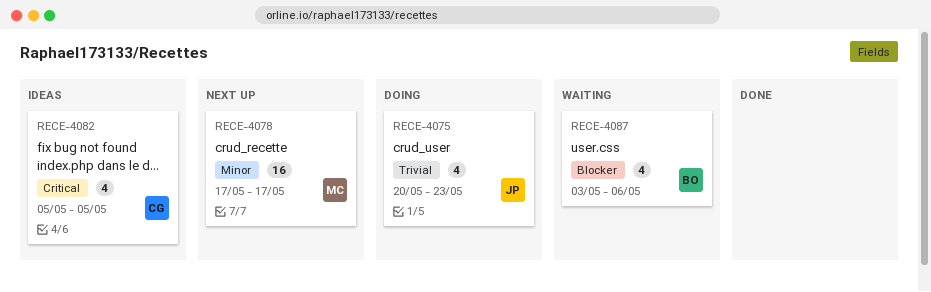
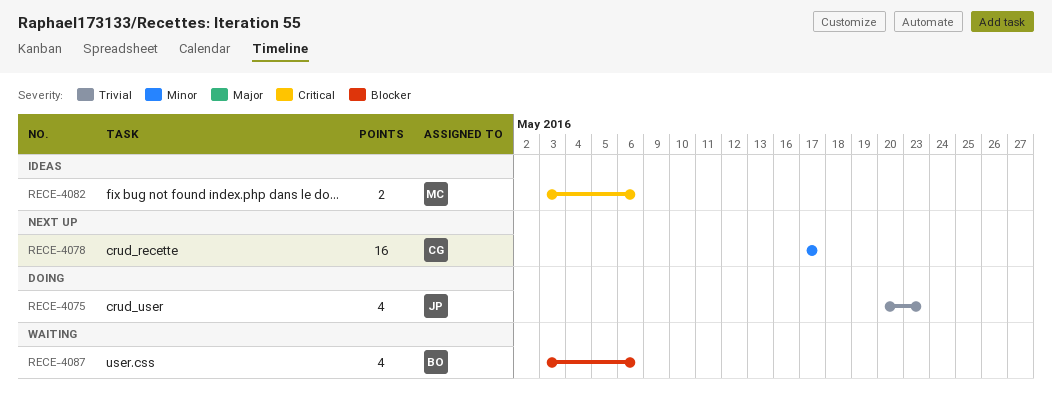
RECE-4078, owner: MC -> CG
RECE-4082, owner: CG -> MC
RECE-4082, estimate: 4 -> 2
RECE-4082, start: May 5 -> May 3
RECE-4082, due: May 5 -> May 6

